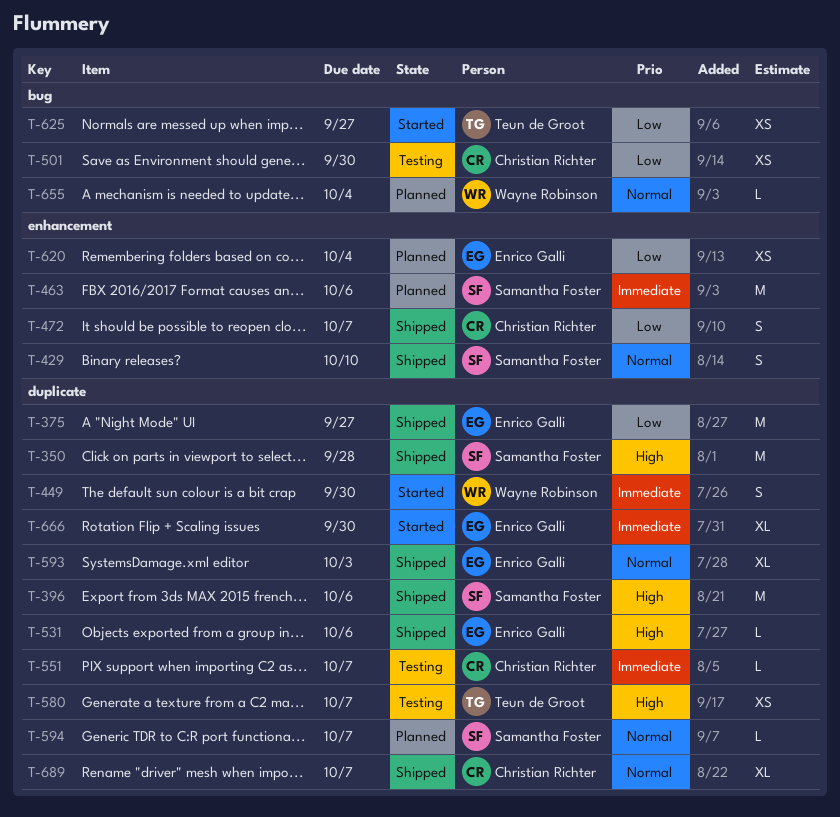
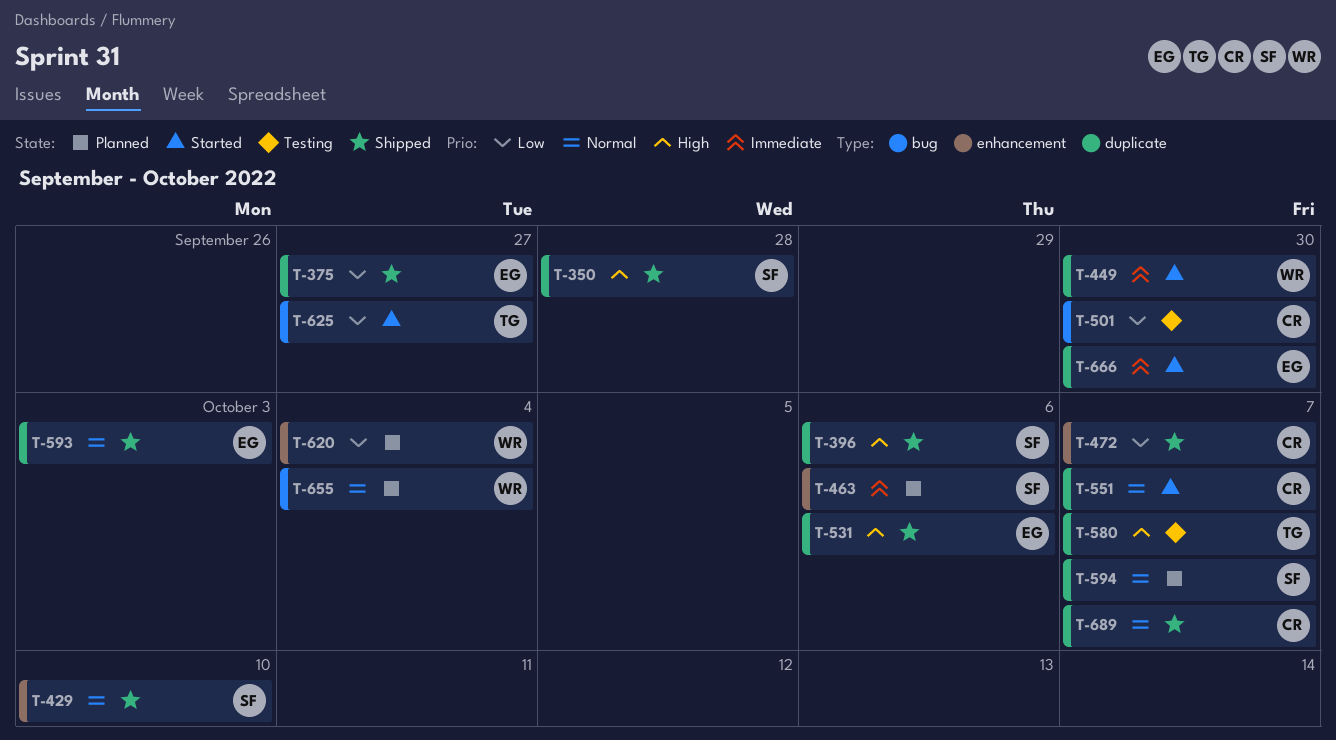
T-551, status: Testing -> Started
T-551, priority: Immediate -> Normal
T-620, owner: Enrico Galli -> Wayne Robinson

